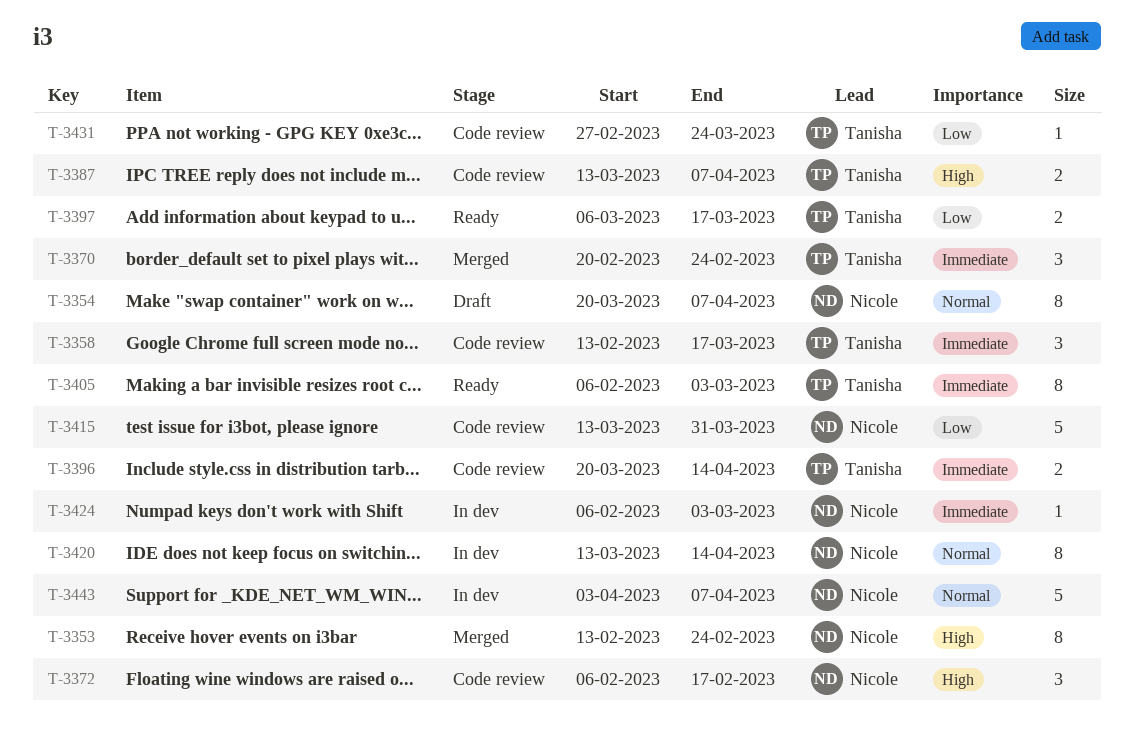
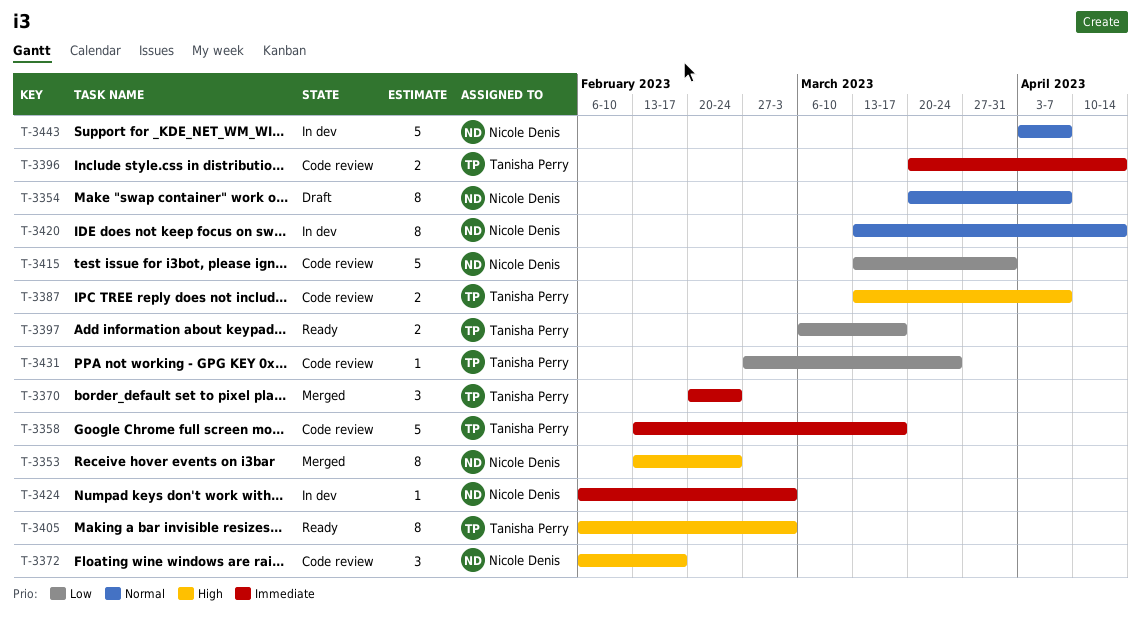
T-3358, estimate: 3 -> 5
T-3405, priority: Immediate -> High

